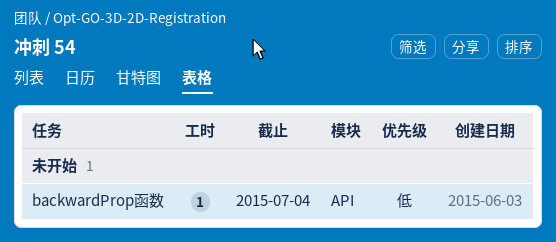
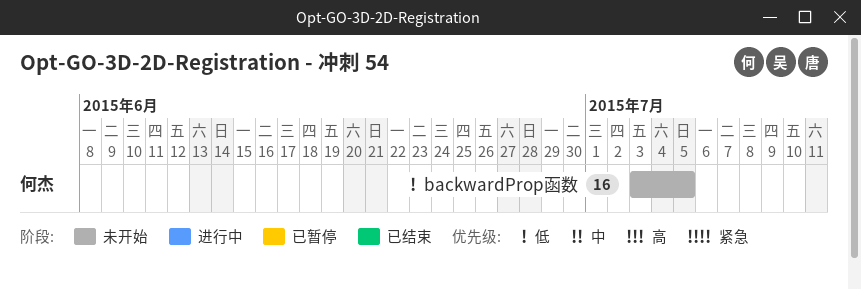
backwardProp函数, estimate: 1 -> 16
backwardProp函数, due: Jul 4 -> Jul 5

